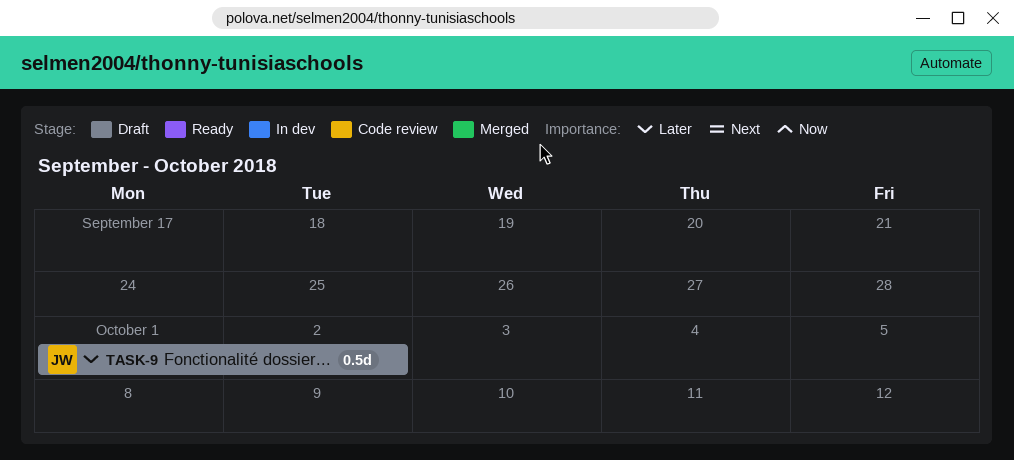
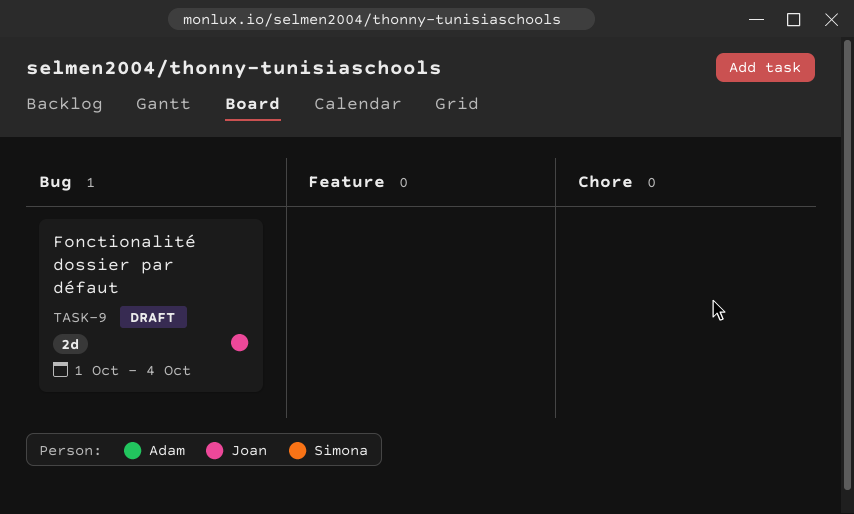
TASK-9, estimate: 0.5d -> 2d
TASK-9, due: Oct 2 -> Oct 4

